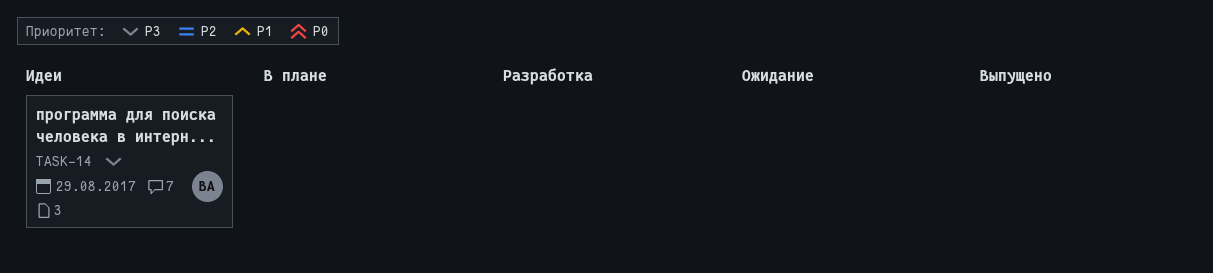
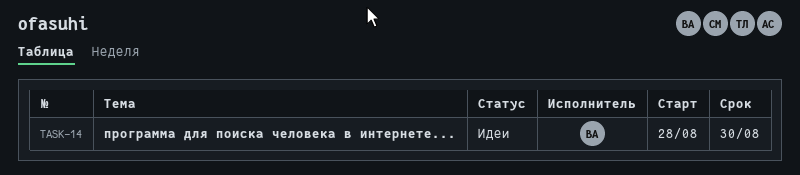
TASK-14, due: Aug 29 -> Aug 30

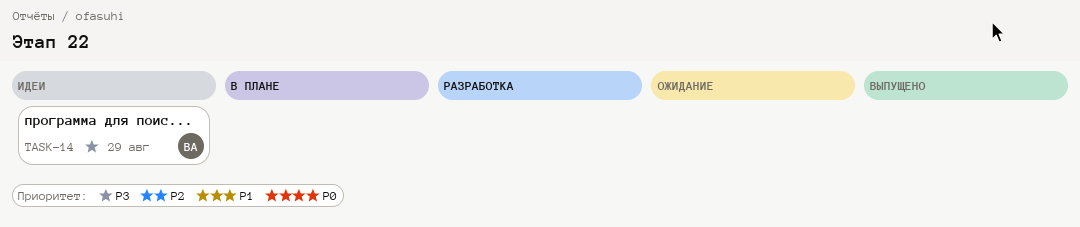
TASK-14, due: Aug 30 -> Aug 29

